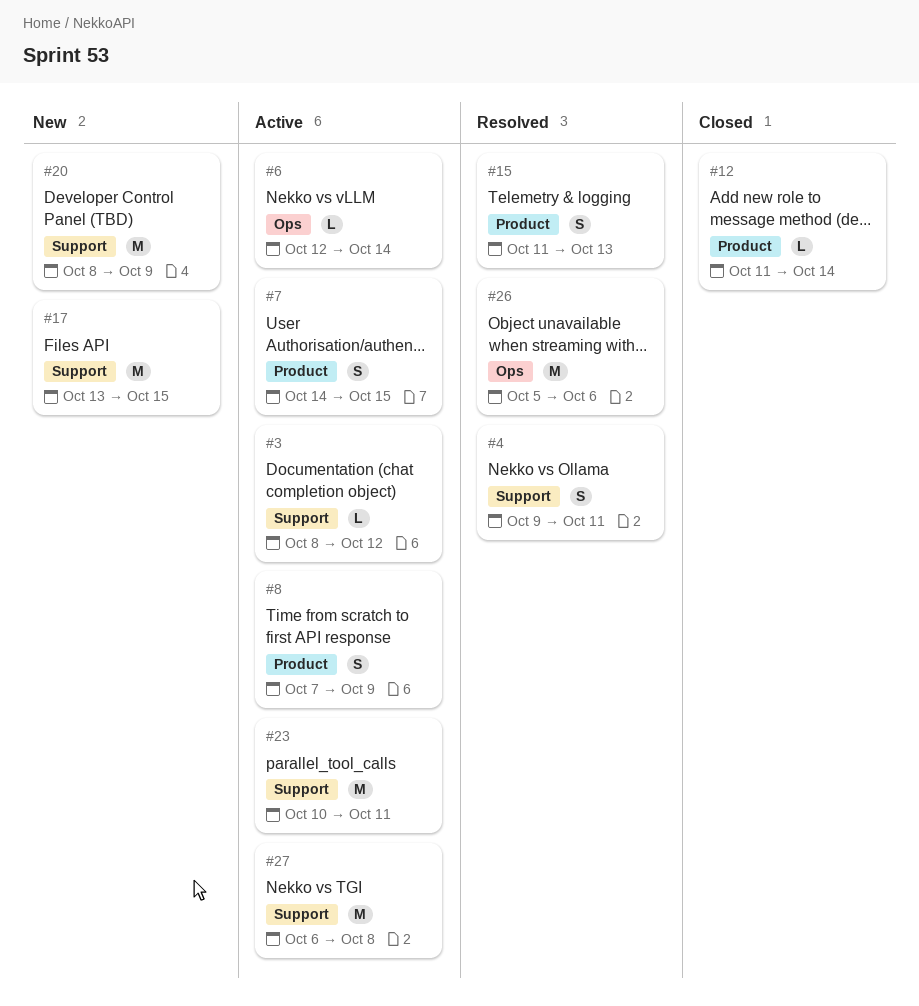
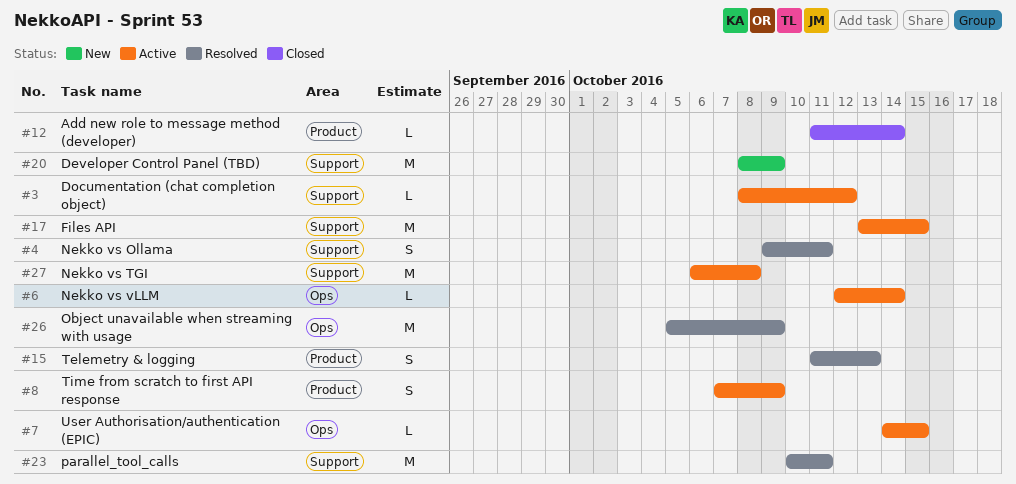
#7, label: Product -> Ops
#7, estimate: S -> L
#17, status: New -> Active
#23, status: Active -> Resolved
#26, due: Oct 6 -> Oct 9

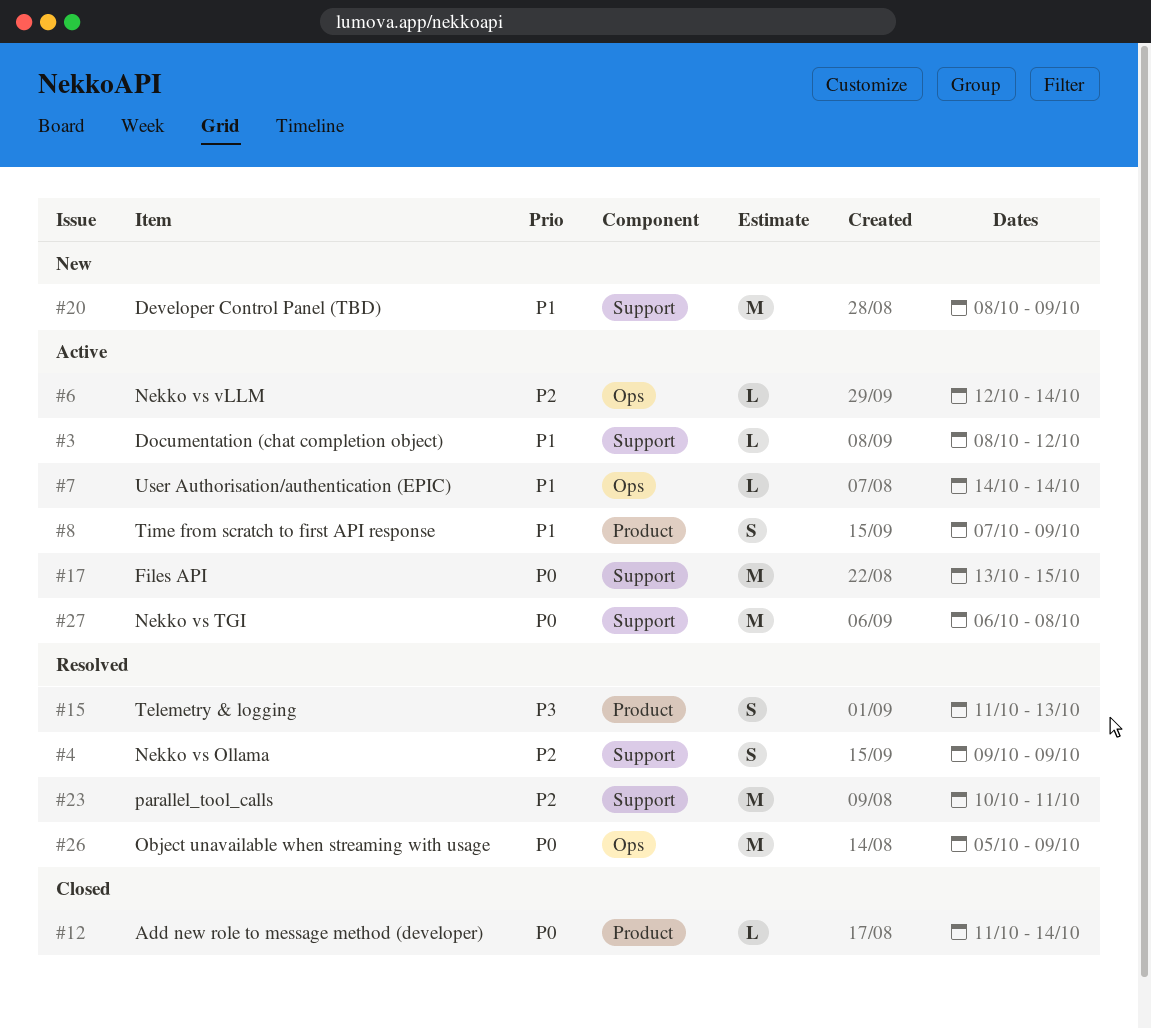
#4, due: Oct 11 -> Oct 9
#7, due: Oct 15 -> Oct 14

